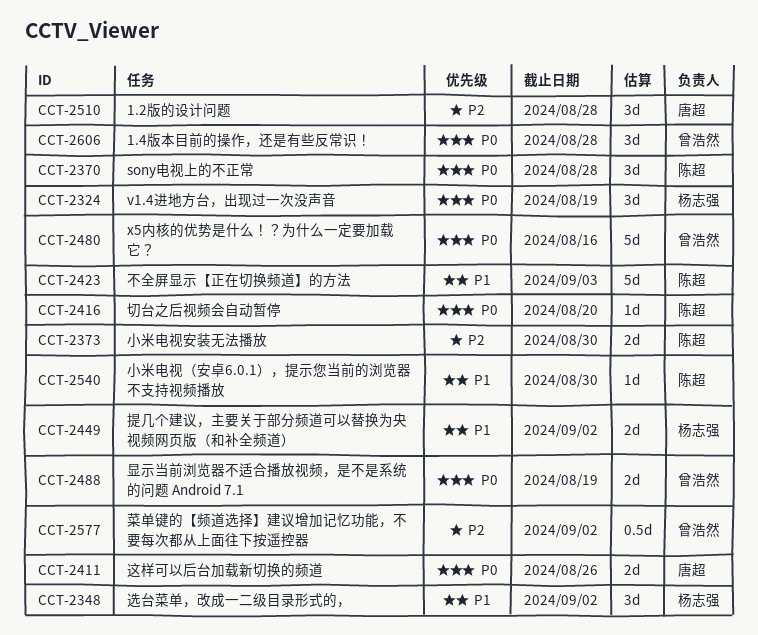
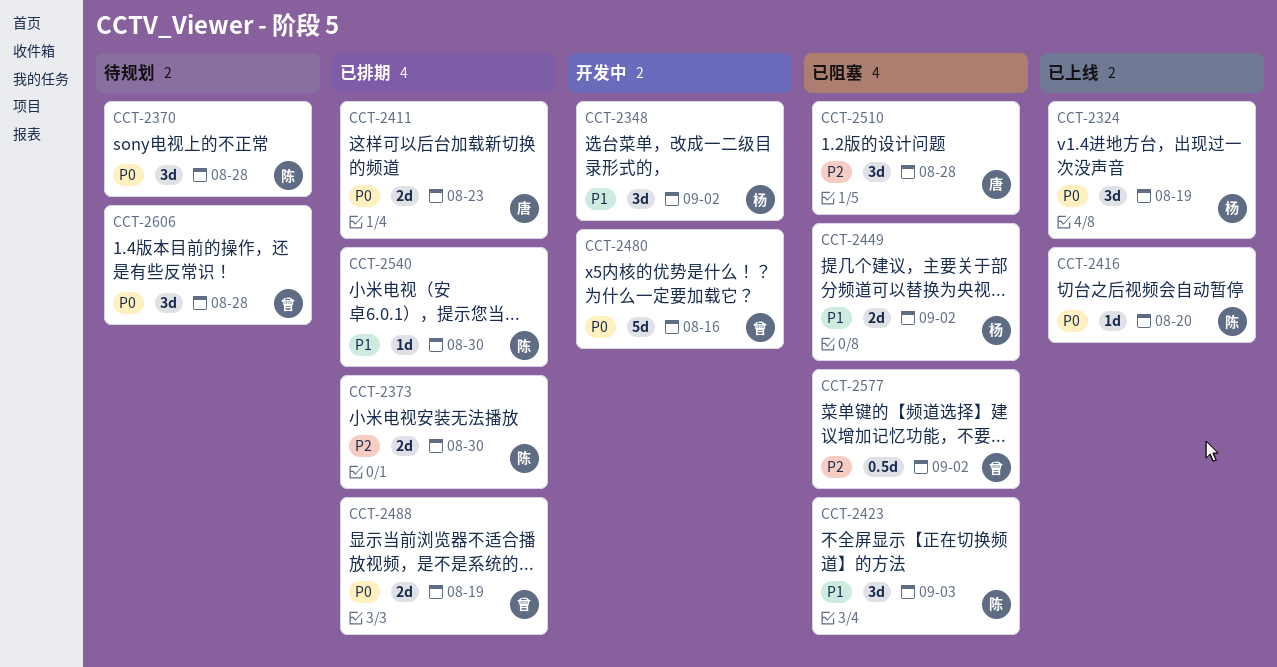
CCT-2411, due: Aug 26 -> Aug 23
CCT-2423, estimate: 5d -> 3d

